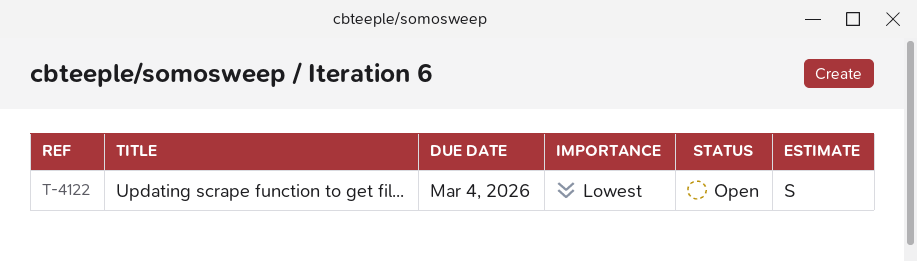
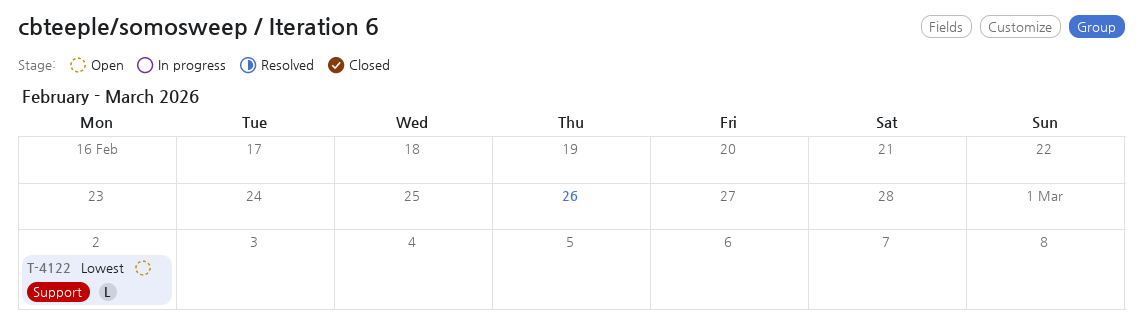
T-4122, estimate: S -> L
T-4122, due: Mar 4 -> Mar 2

